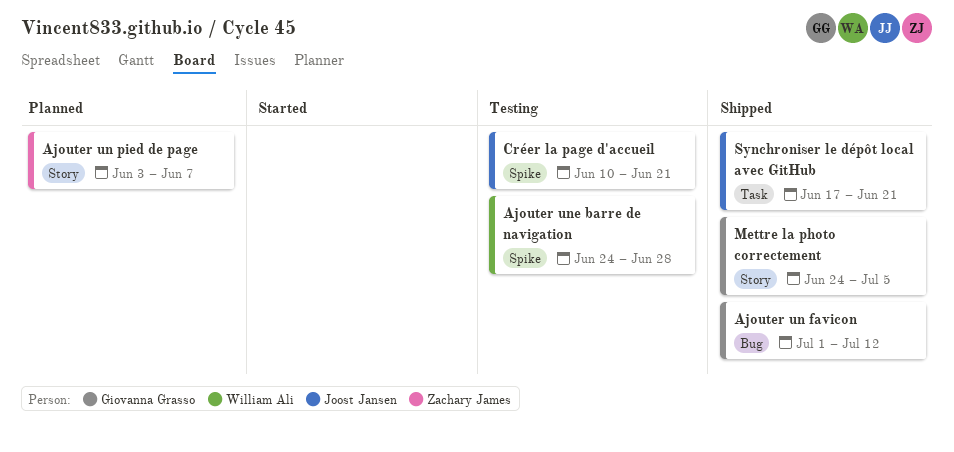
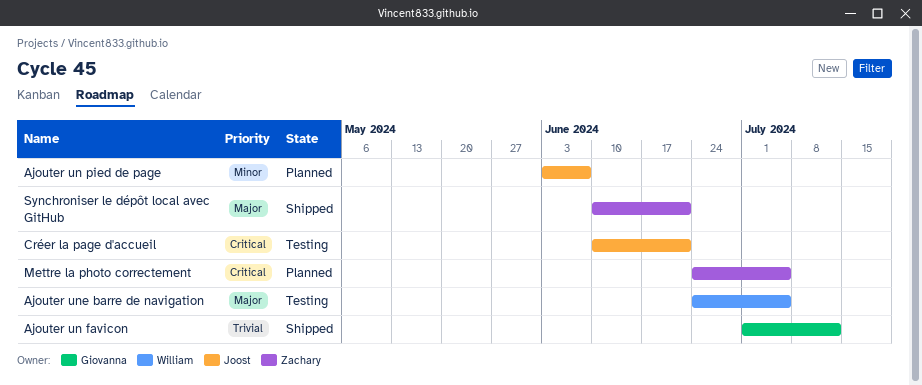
Ajouter un pied de page, owner: Zachary James -> Joost Jansen
Ajouter une barre de navigation, due: Jun 28 -> Jul 5
Mettre la photo correctement, status: Shipped -> Planned
Mettre la photo correctement, owner: Giovanna Grasso -> Zachary James
Synchroniser le dépôt local avec GitHub, owner: Joost Jansen -> Zachary James
Synchroniser le dépôt local avec GitHub, start: Jun 17 -> Jun 10

